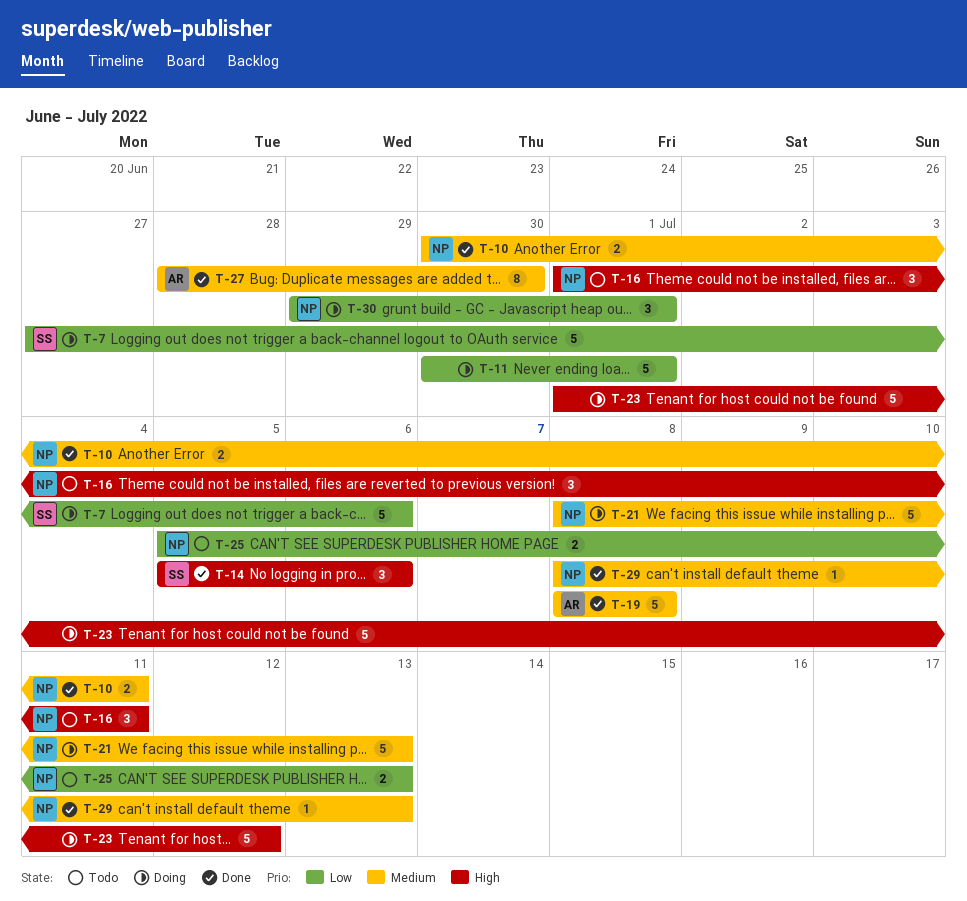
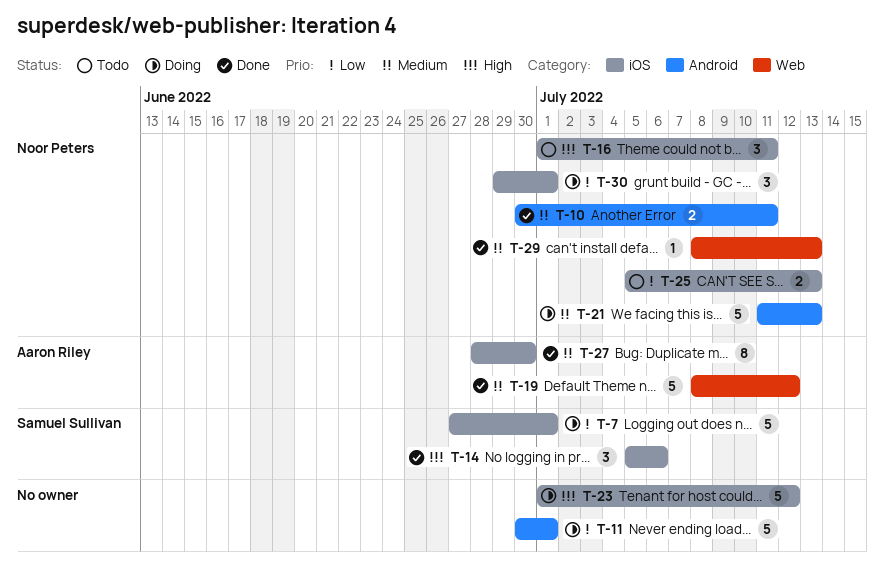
T-7, due: Jul 6 -> Jul 1
T-19, due: Jul 8 -> Jul 12
T-21, start: Jul 8 -> Jul 11

